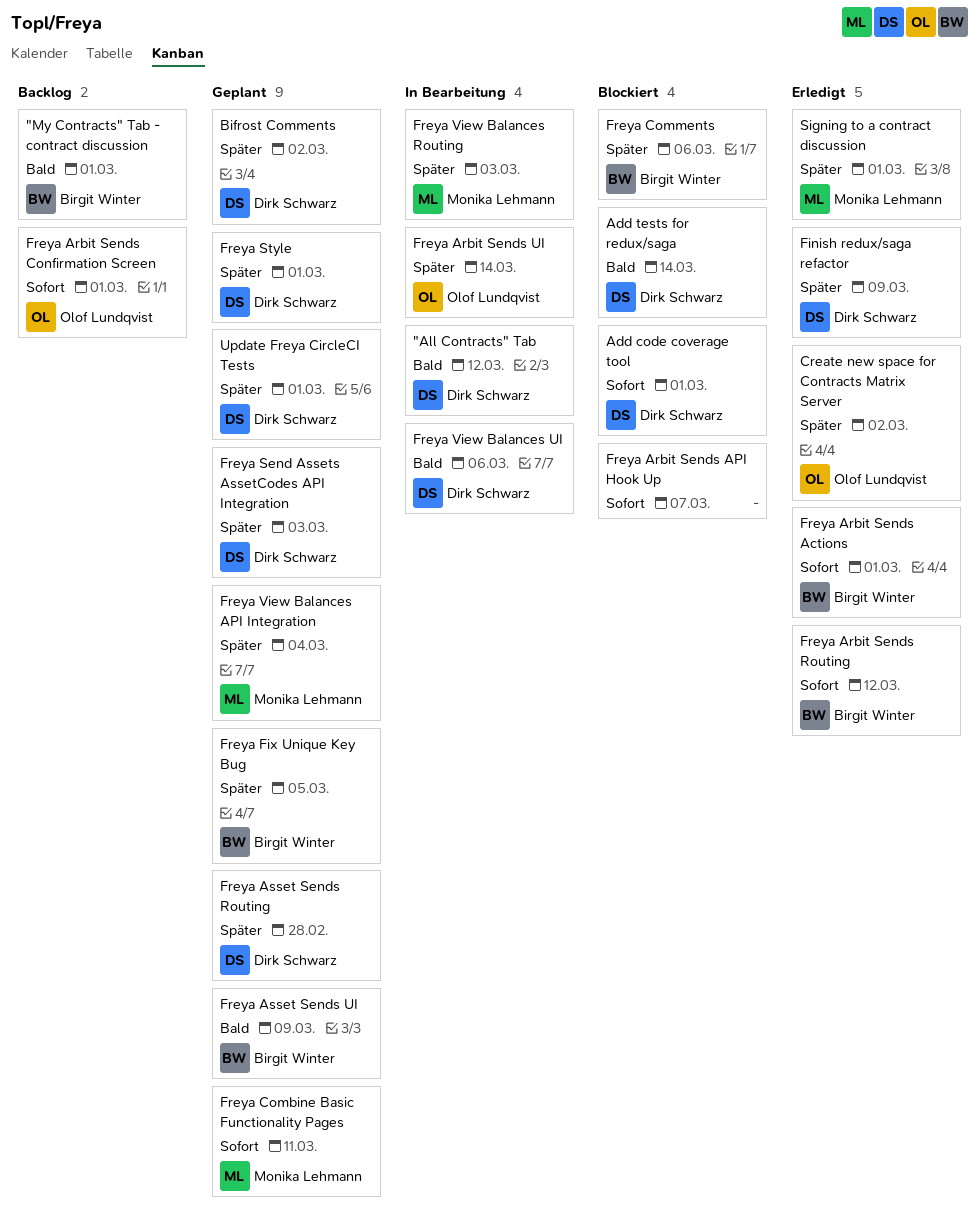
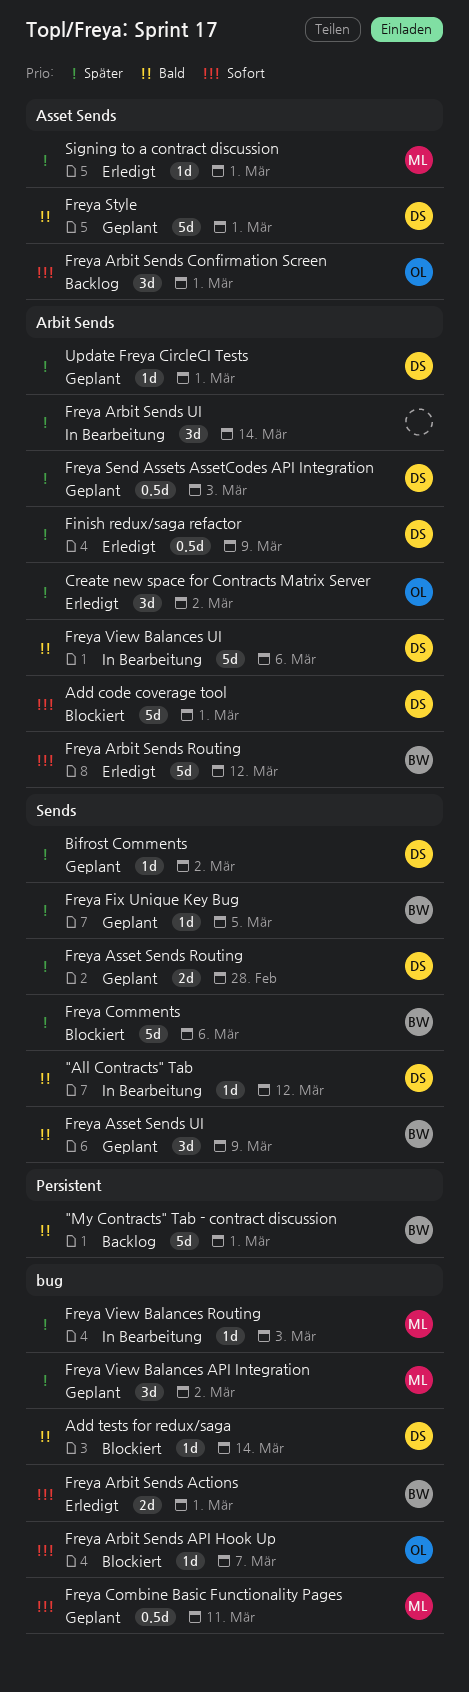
Freya Arbit Sends API Hook Up, owner: none -> Olof Lundqvist
Freya Arbit Sends UI, owner: Olof Lundqvist -> none
Freya Style, priority: Später -> Bald
Freya View Balances API Integration, due: Mar 4 -> Mar 2

